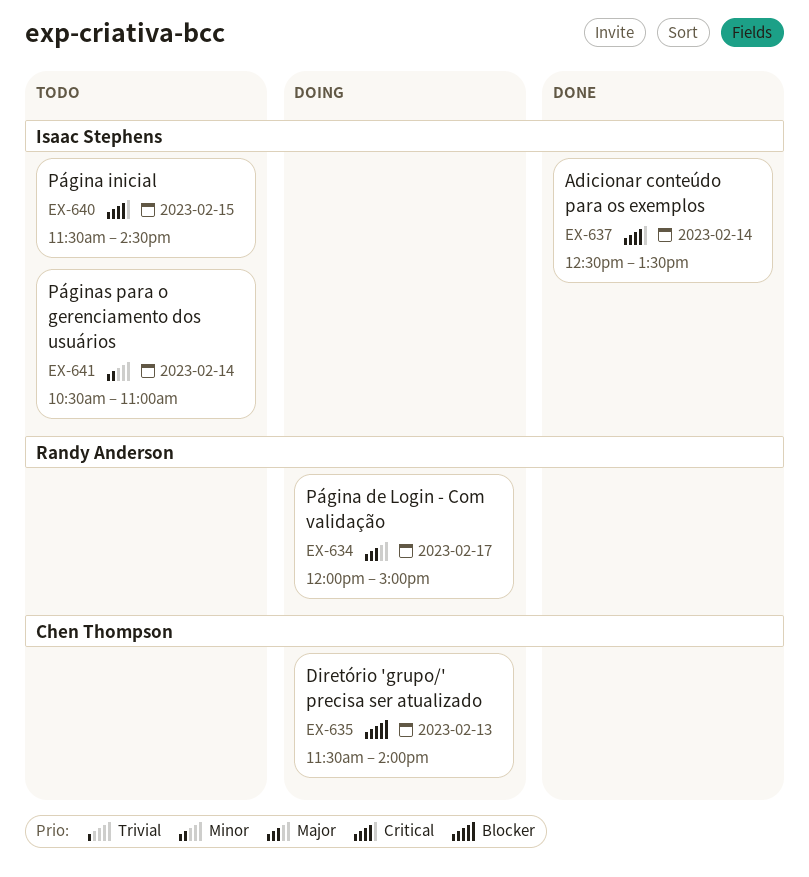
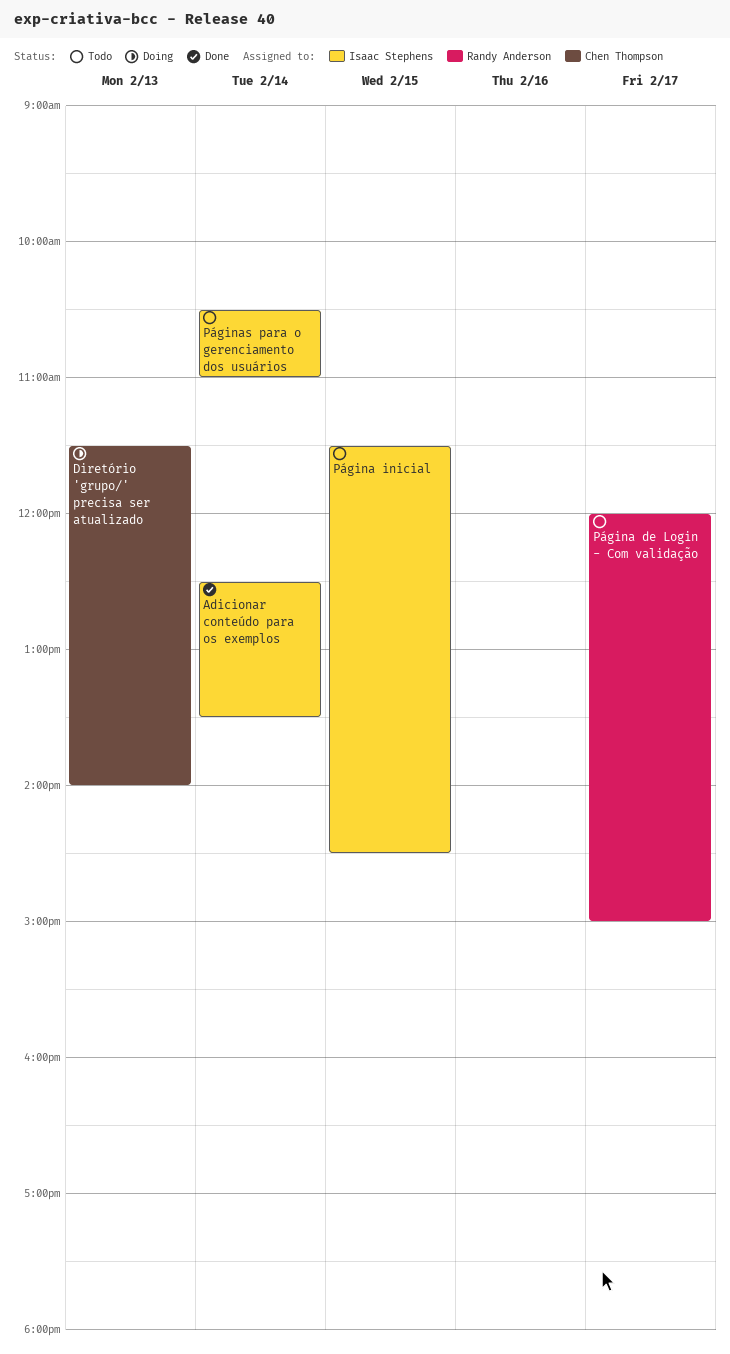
Página de Login - Com validação, status: Doing -> Todo

